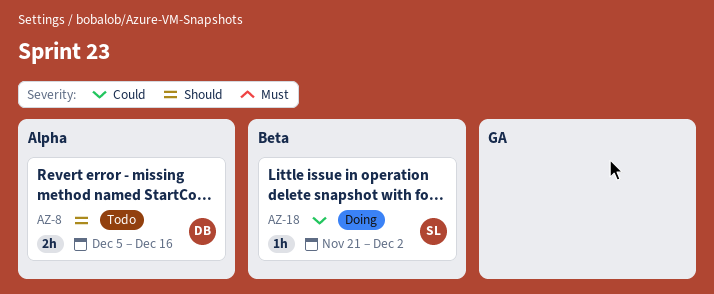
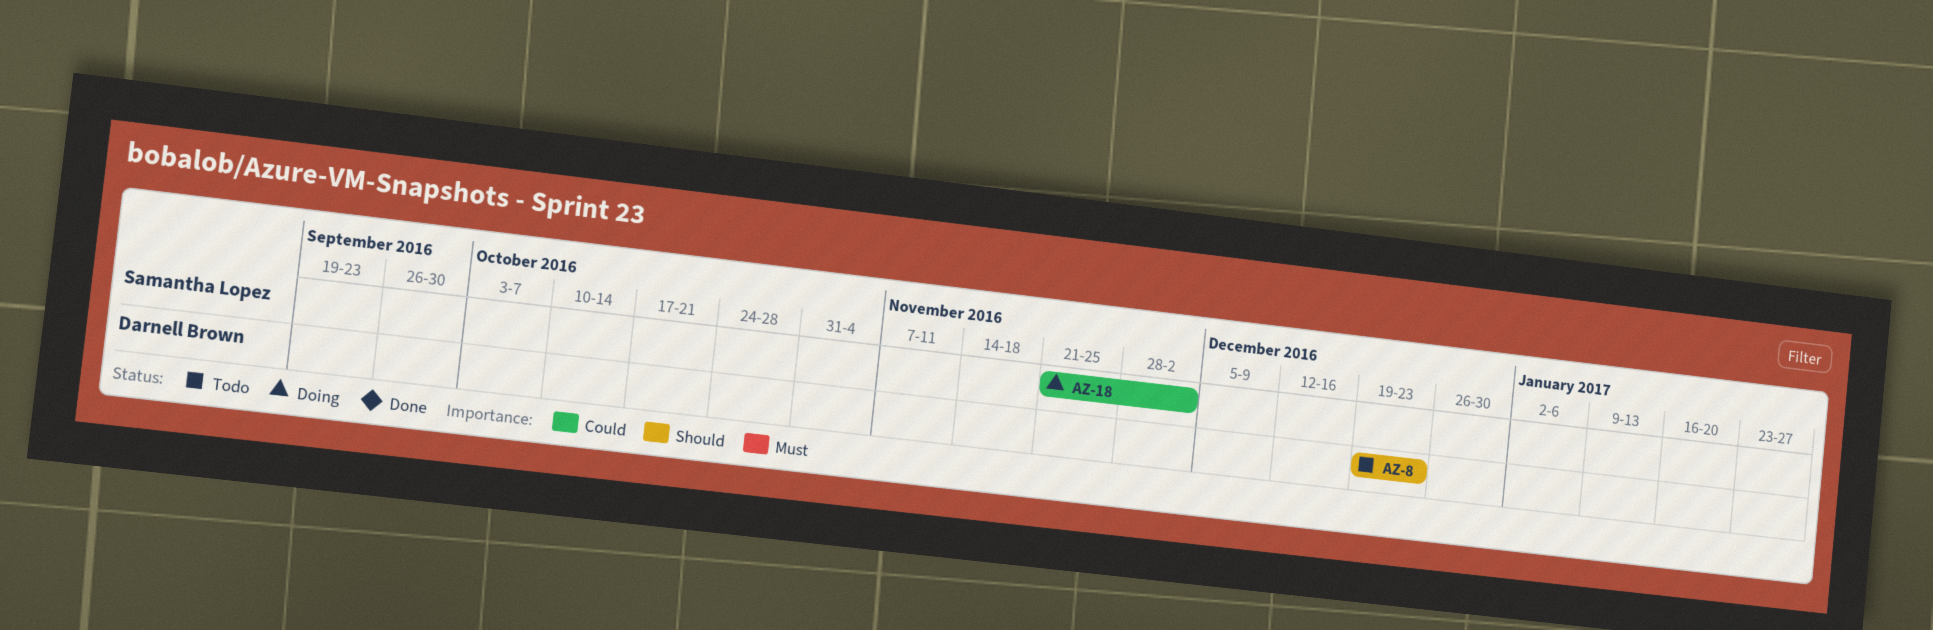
AZ-8, start: Dec 5 -> Dec 19
AZ-8, due: Dec 16 -> Dec 23

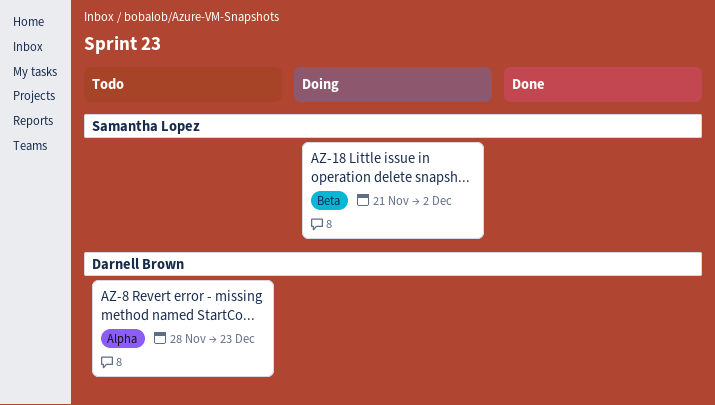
AZ-8, start: Dec 19 -> Nov 28

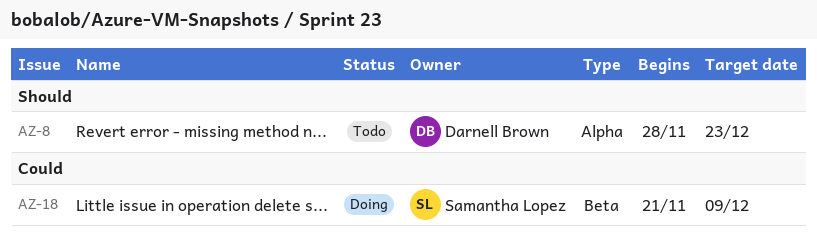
AZ-18, due: Dec 2 -> Dec 9

